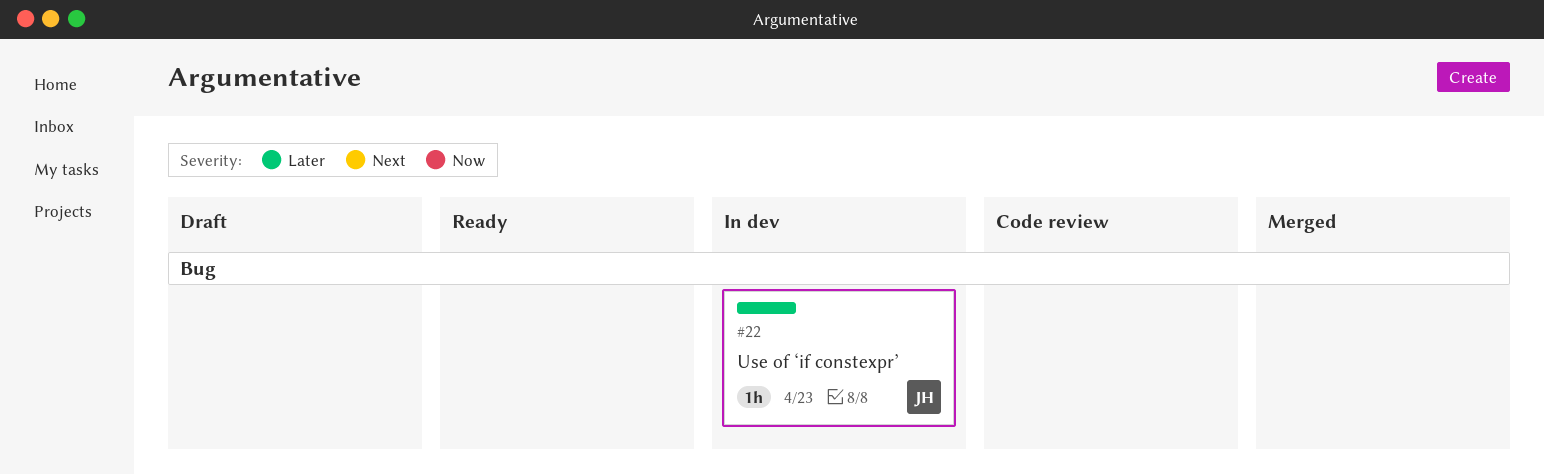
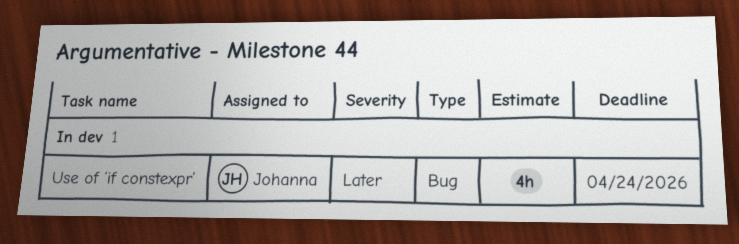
Use of ‘if constexpr’, estimate: 1h -> 4h
Use of ‘if constexpr’, due: Apr 23 -> Apr 24

